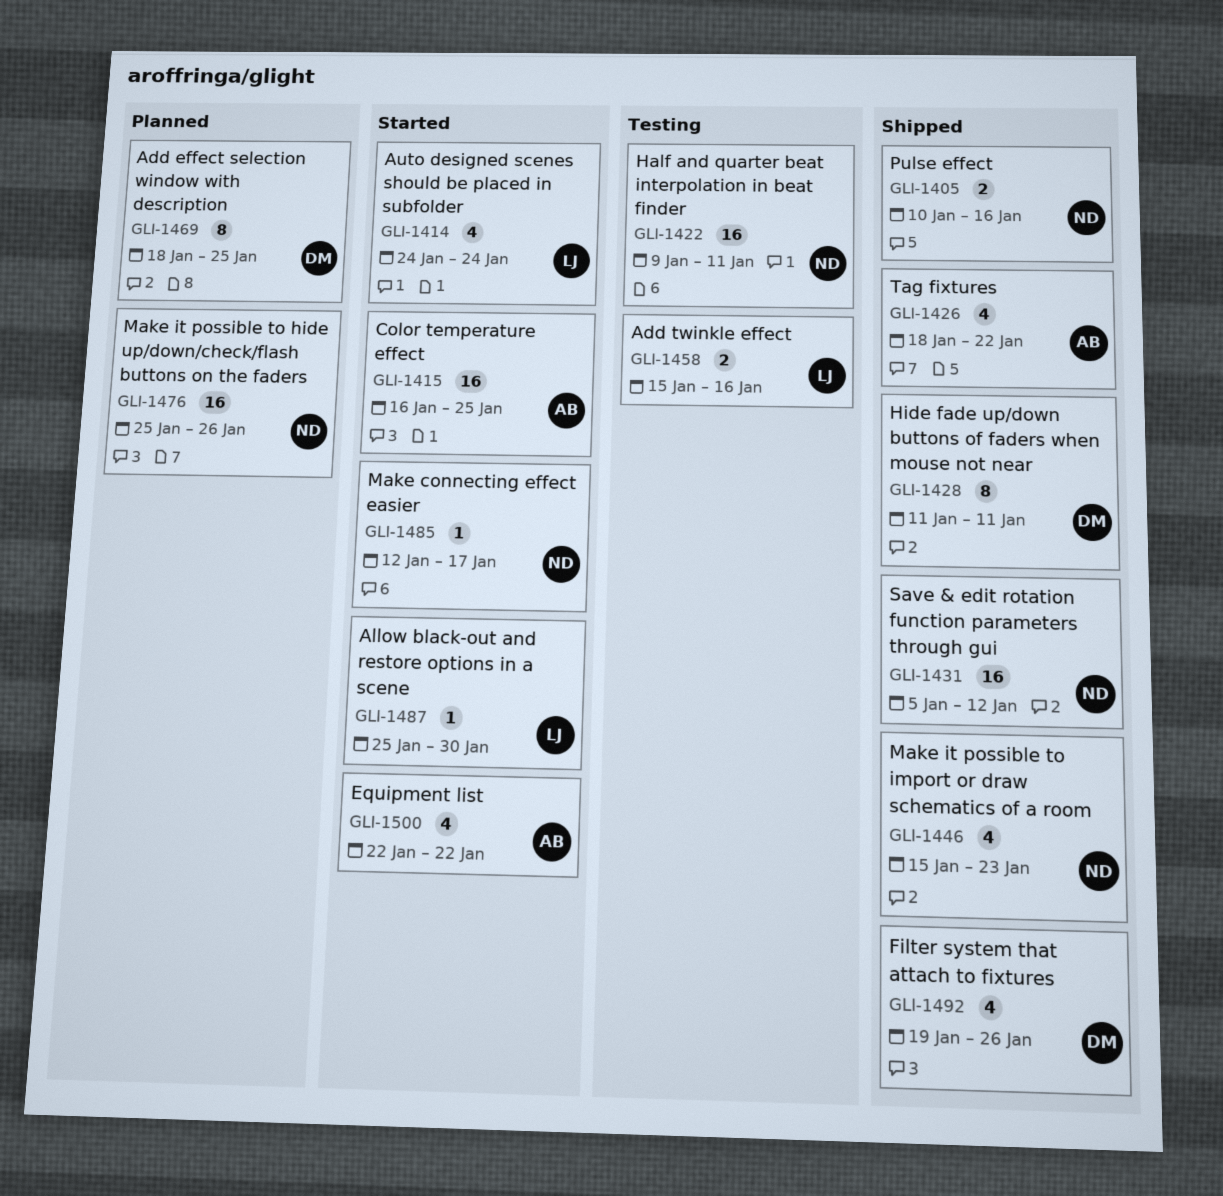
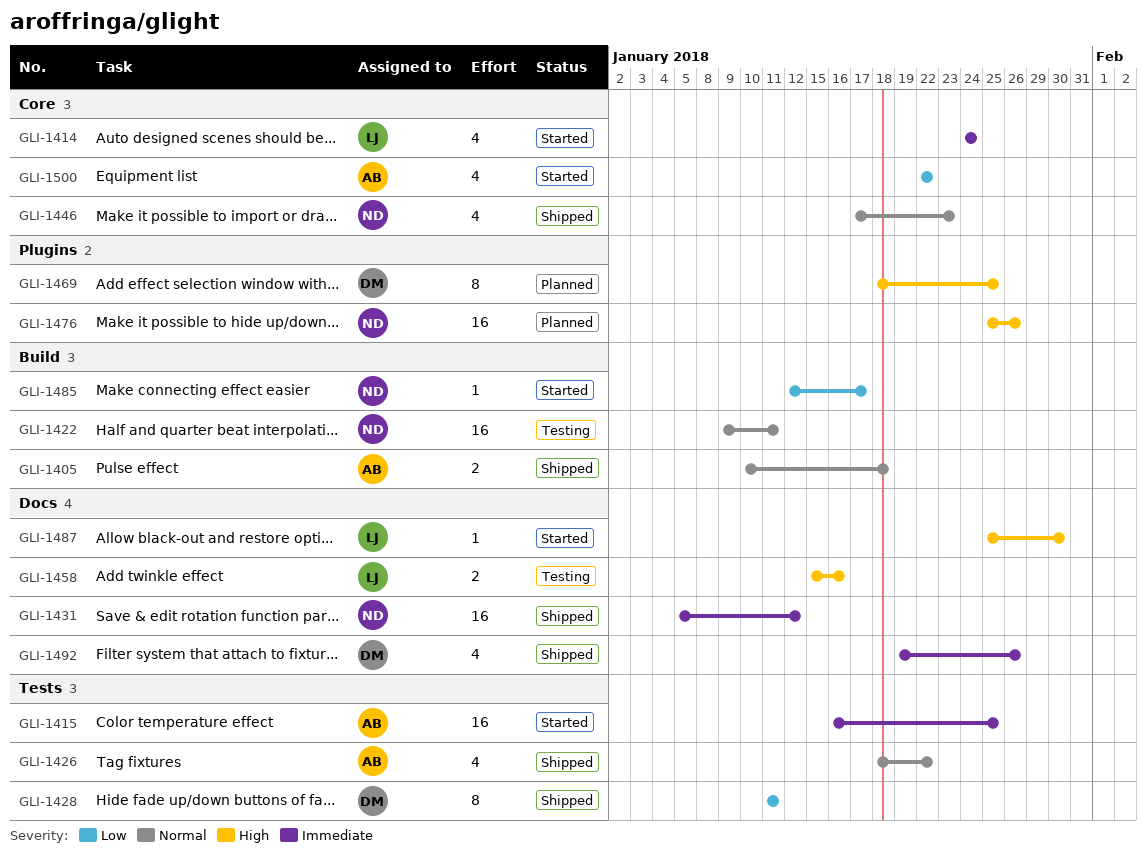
GLI-1405, owner: ND -> AB
GLI-1405, due: Jan 16 -> Jan 18
GLI-1446, start: Jan 15 -> Jan 17

